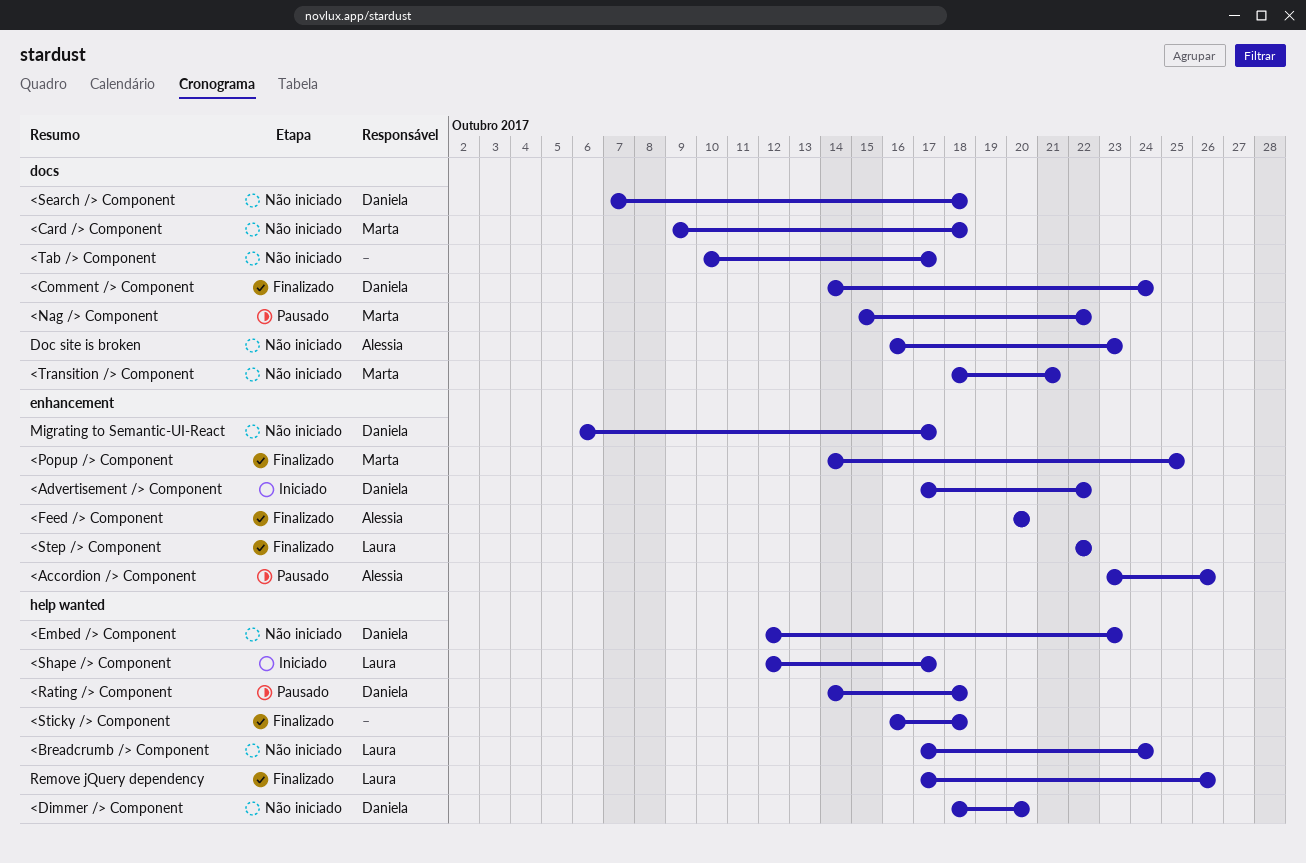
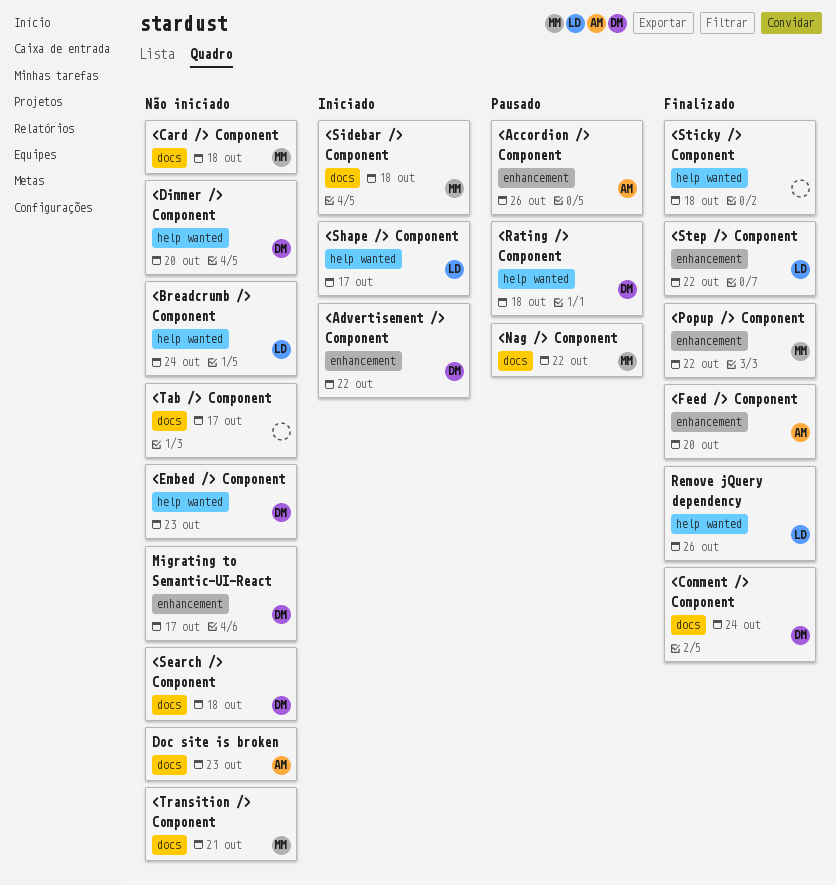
<Popup /> Component, due: Oct 25 -> Oct 22
<Sidebar /> Component: none -> present

